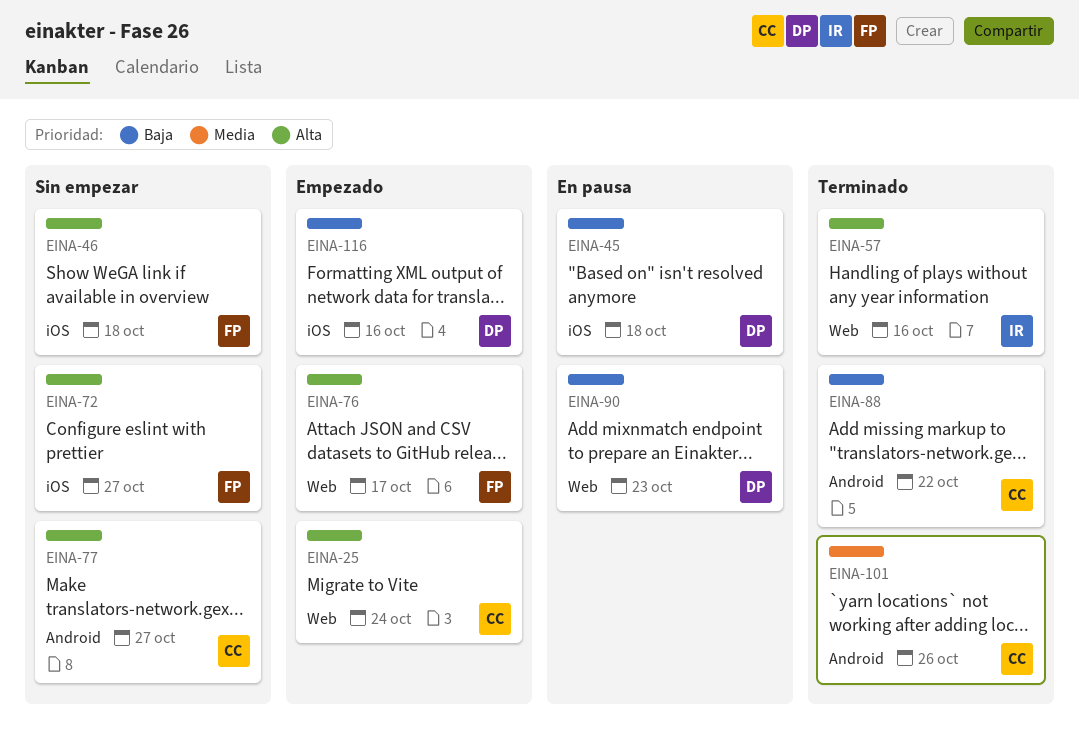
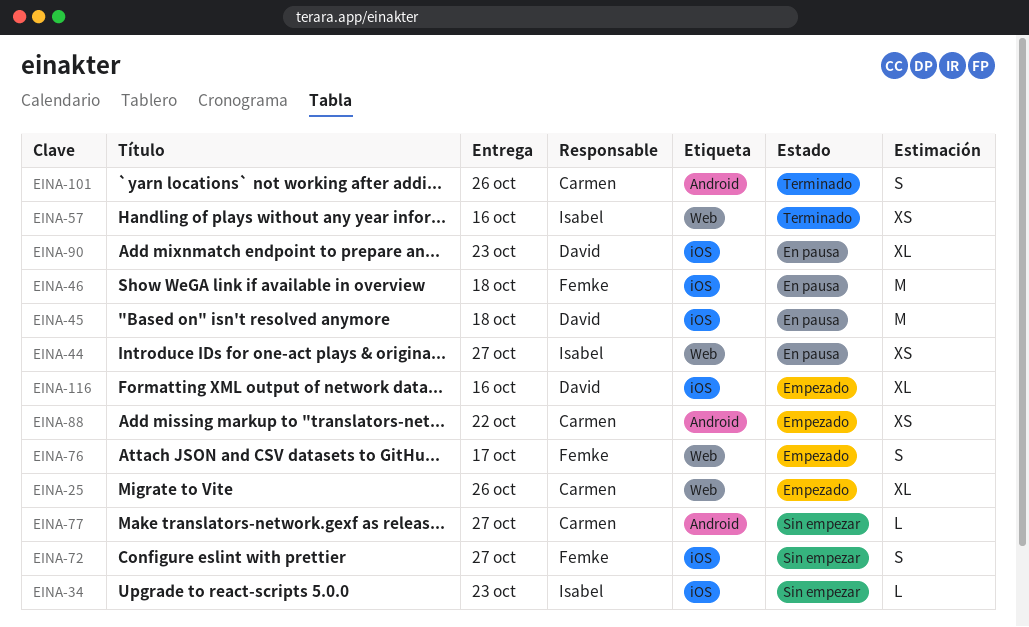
EINA-25, due: Oct 24 -> Oct 26
EINA-34: none -> present
EINA-44: none -> present
EINA-46, status: Sin empezar -> En pausa
EINA-88, status: Terminado -> Empezado
EINA-90, label: Web -> iOS

